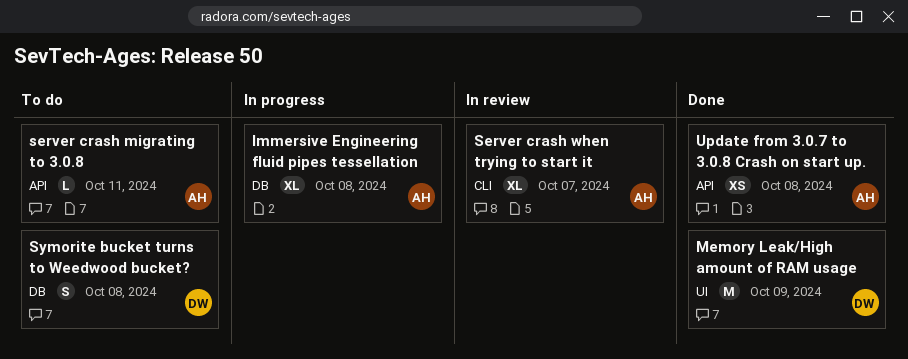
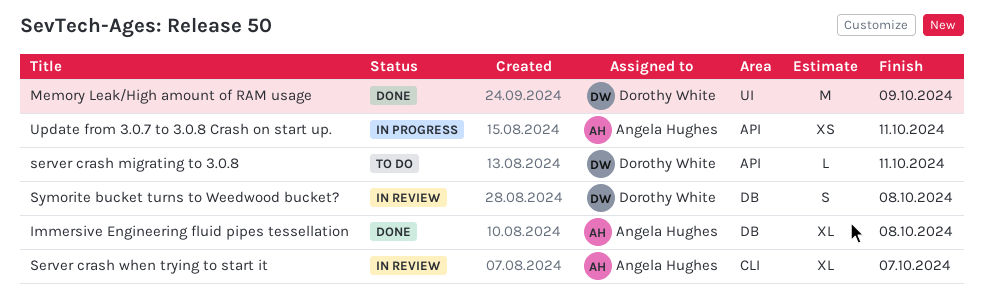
Immersive Engineering fluid pipes tessellation, status: In progress -> Done
server crash migrating to 3.0.8, owner: Angela Hughes -> Dorothy White
Symorite bucket turns to Weedwood bucket?, status: To do -> In review
Update from 3.0.7 to 3.0.8 Crash on start up., status: Done -> In progress
Update from 3.0.7 to 3.0.8 Crash on start up., due: Oct 8 -> Oct 11

